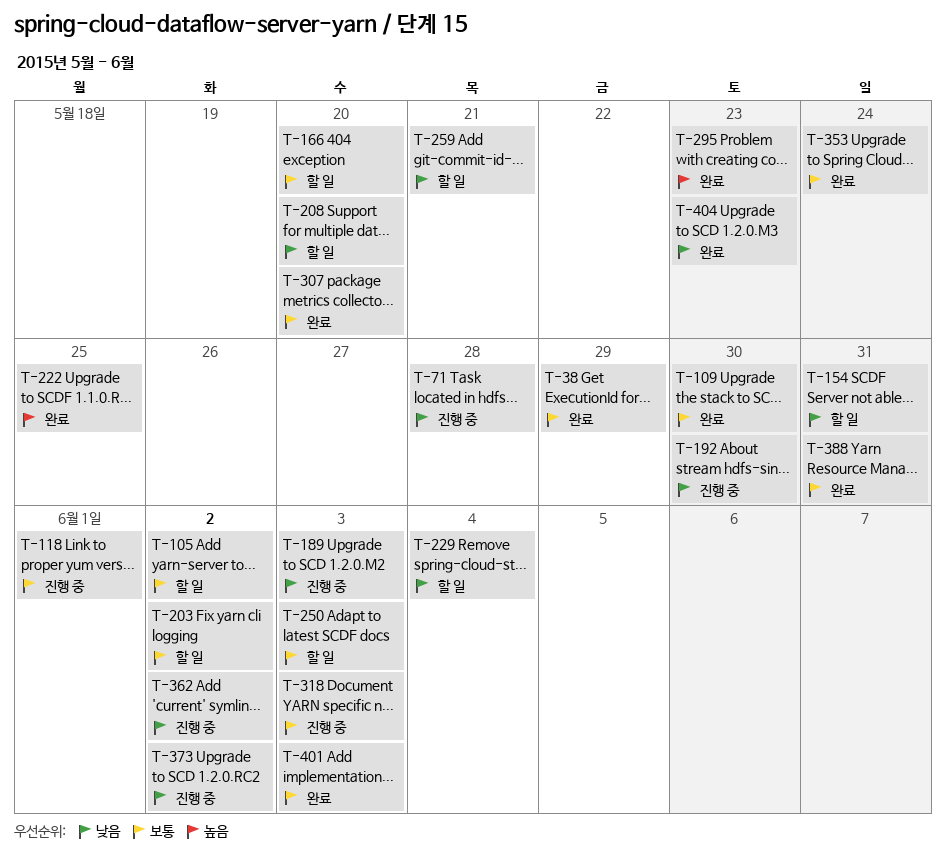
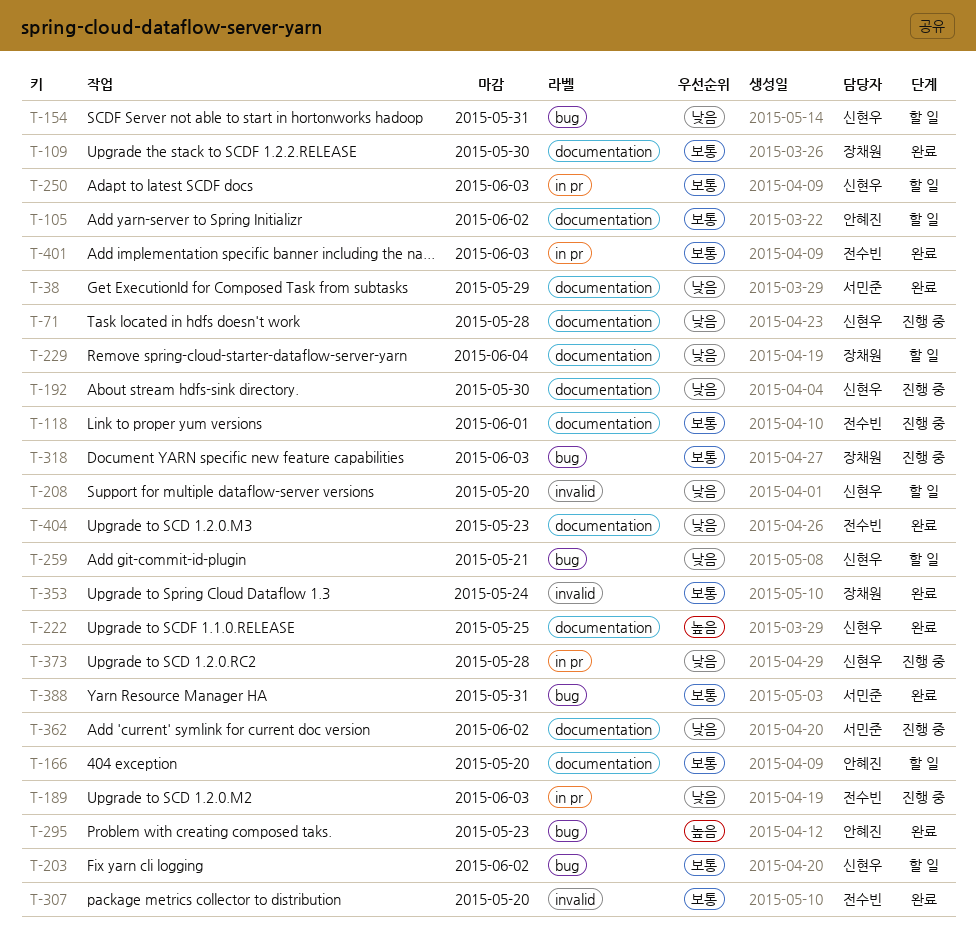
T-38, priority: 보통 -> 낮음
T-373, due: Jun 2 -> May 28

